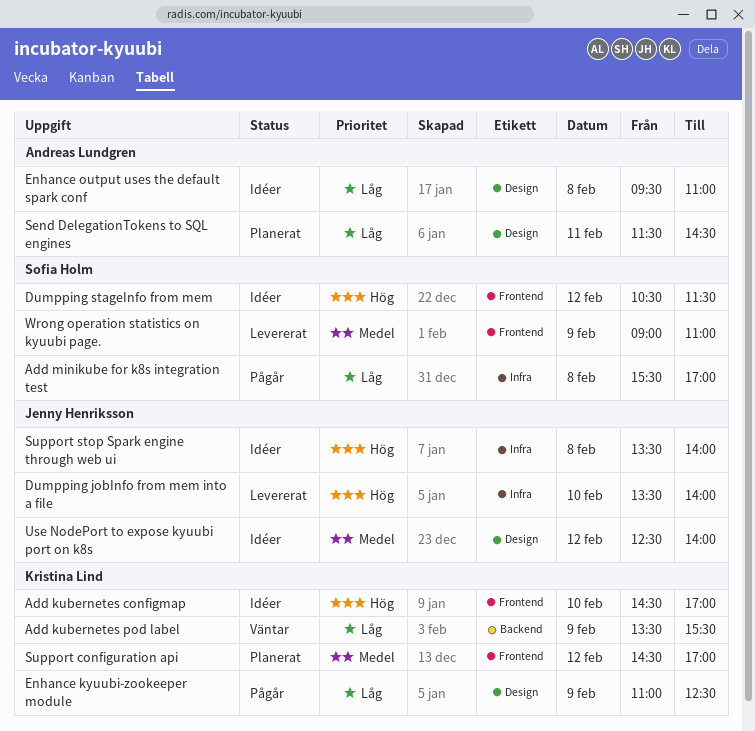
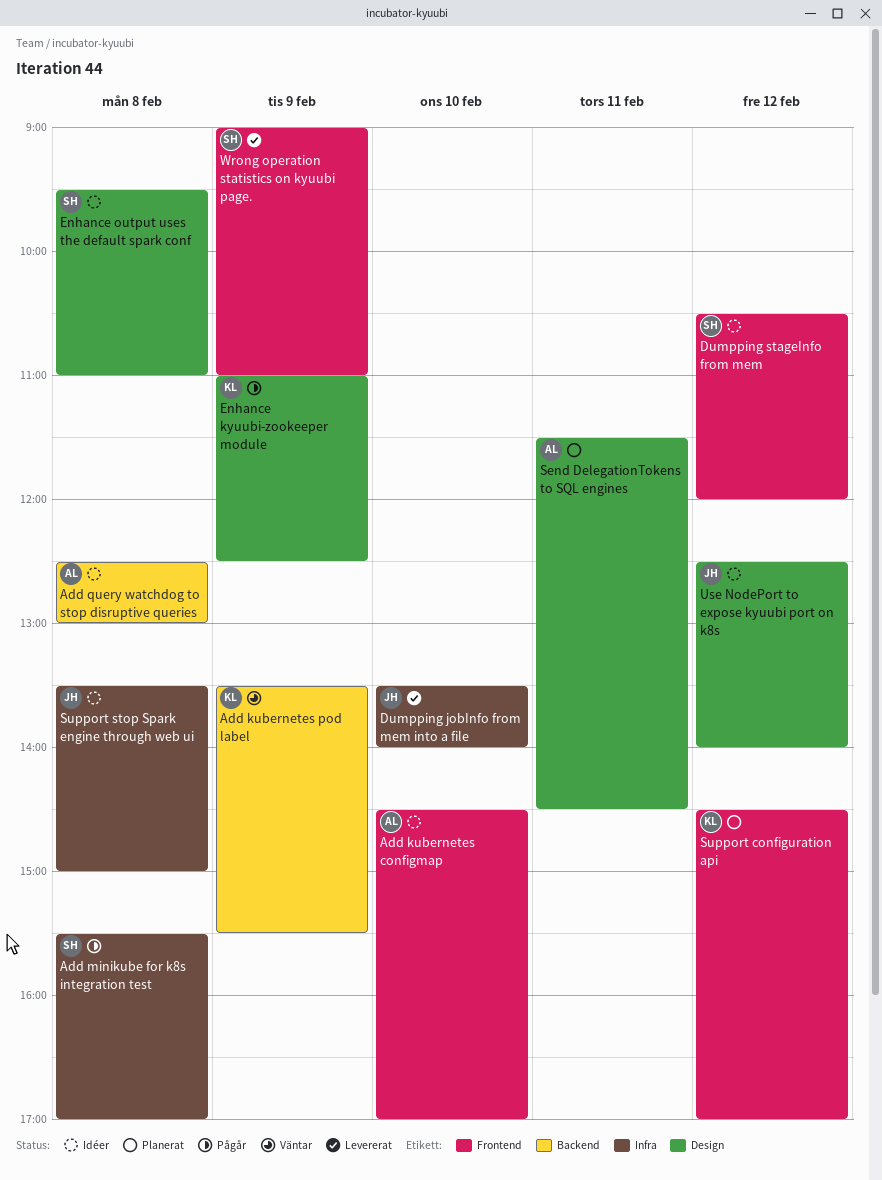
Add kubernetes configmap, owner: Kristina Lind -> Andreas Lundgren
Add query watchdog to stop disruptive queries: none -> present
Dumpping stageInfo from mem, ends: 11:30 -> 12:00
Enhance output uses the default spark conf, owner: Andreas Lundgren -> Sofia Holm
Support stop Spark engine through web ui, ends: 14:00 -> 15:00

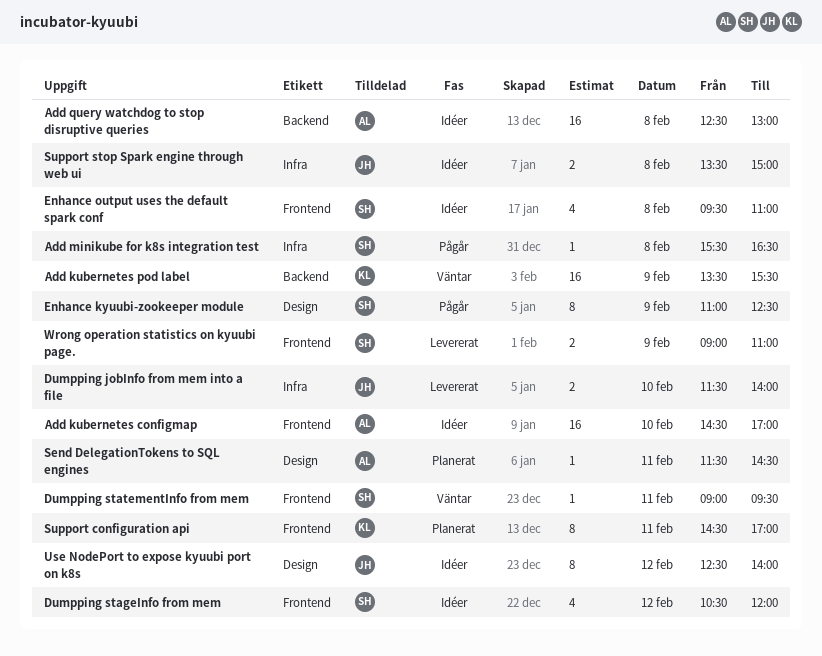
Add minikube for k8s integration test, ends: 17:00 -> 16:30
Dumpping jobInfo from mem into a file, begins: 13:30 -> 11:30
Dumpping statementInfo from mem: none -> present
Enhance kyuubi-zookeeper module, owner: KL -> SH
Enhance output uses the default spark conf, label: Design -> Frontend
Support configuration api, day: Feb 12 -> Feb 11

